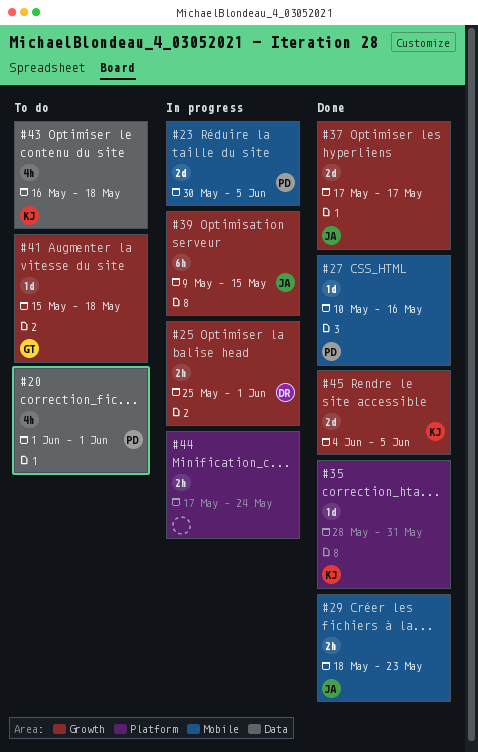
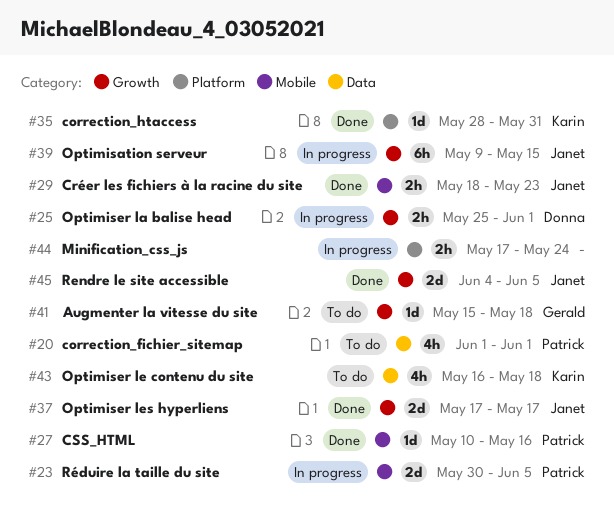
#45, owner: Karin -> Janet

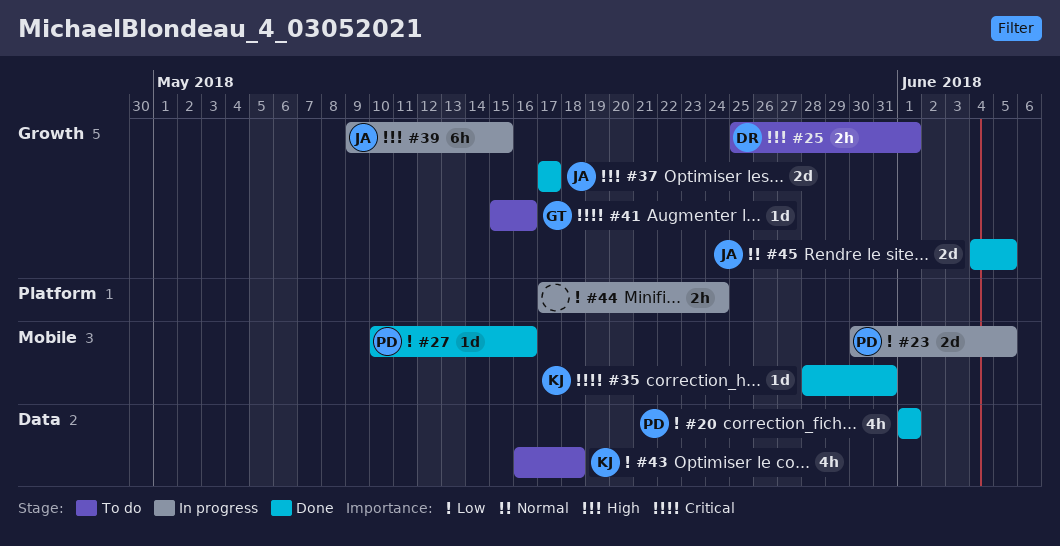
#20, status: To do -> Done
#25, status: In progress -> To do
#29: present -> none
#35, label: Platform -> Mobile
#41, due: May 18 -> May 16

